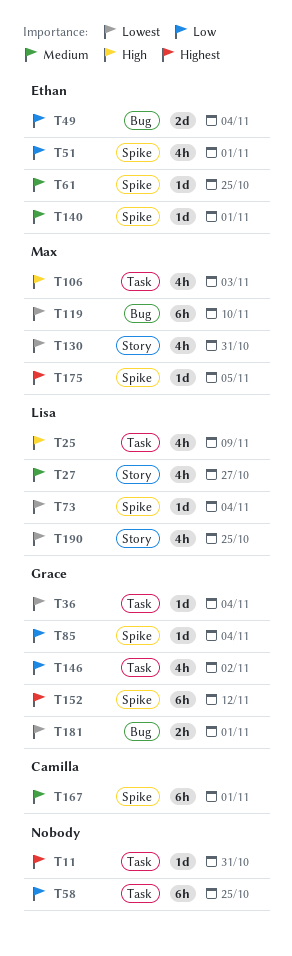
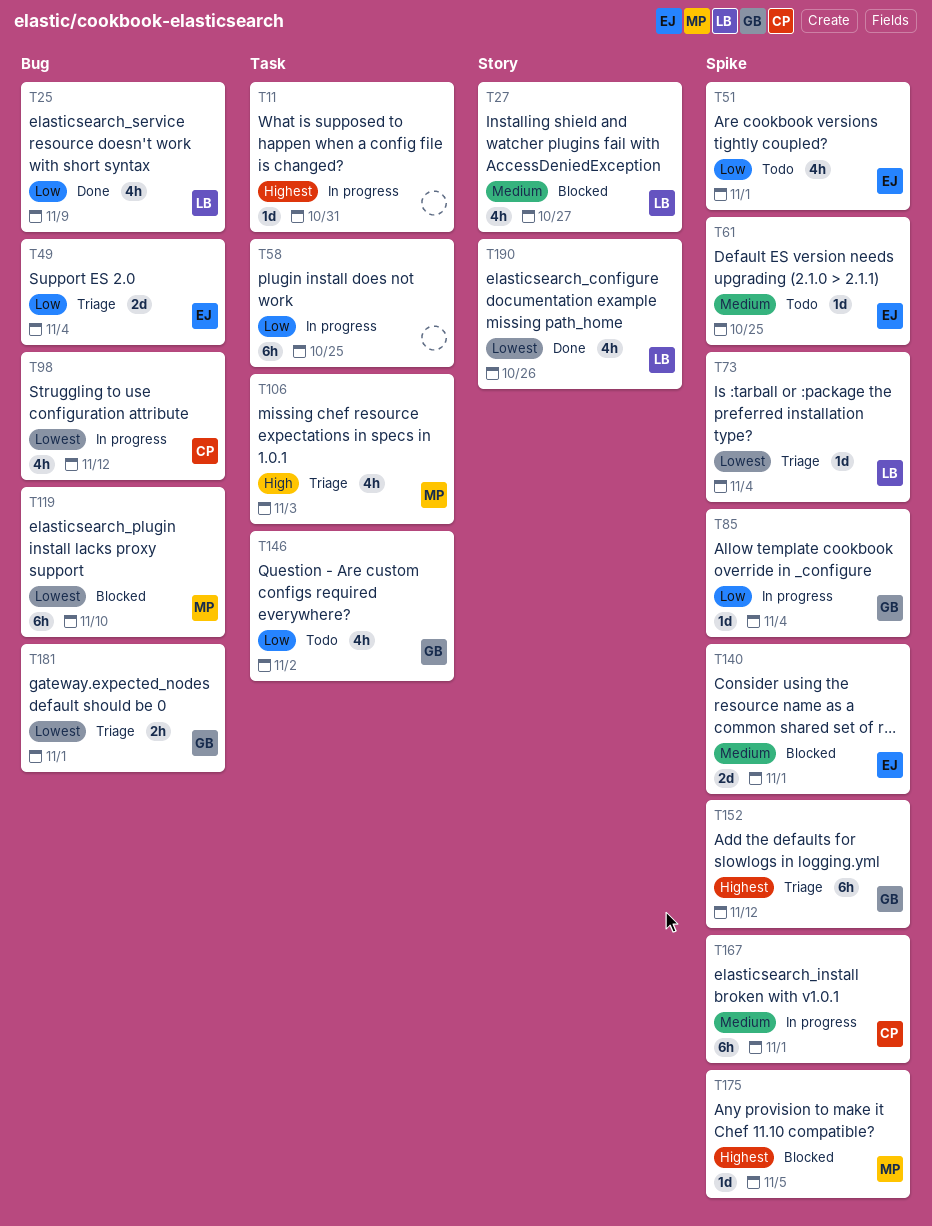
T25, priority: High -> Low
T25, label: Task -> Bug
T36: present -> none
T98: none -> present
T130: present -> none
T140, estimate: 1d -> 2d
T190, due: Oct 25 -> Oct 26

